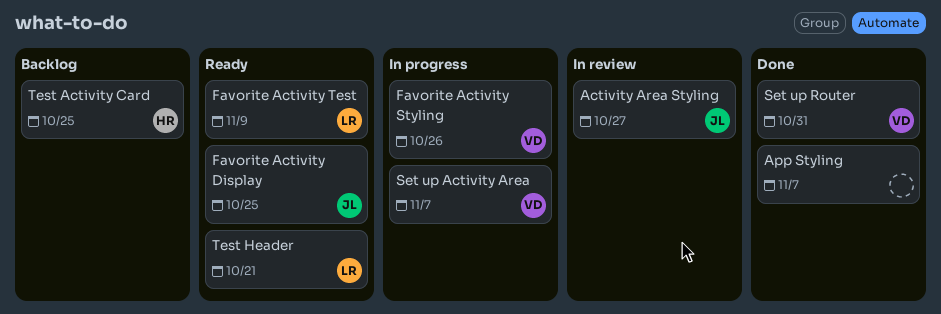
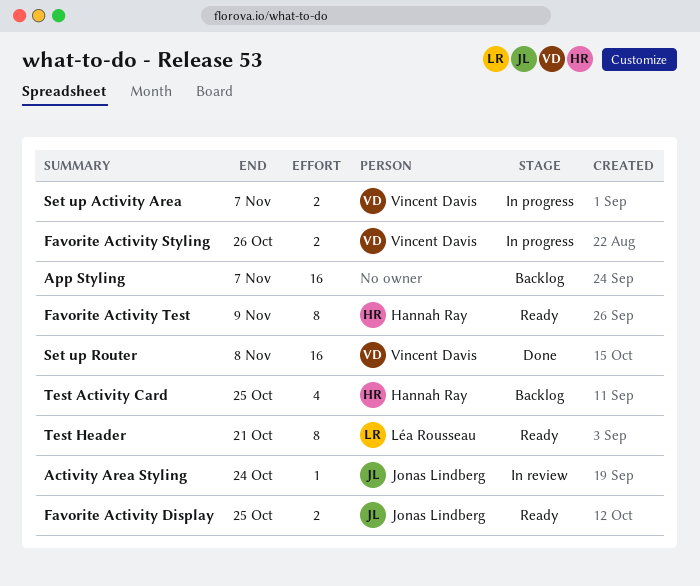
Activity Area Styling, due: Oct 27 -> Oct 24
App Styling, status: Done -> Backlog
Favorite Activity Test, owner: Léa Rousseau -> Hannah Ray
Set up Router, due: Oct 31 -> Nov 8

